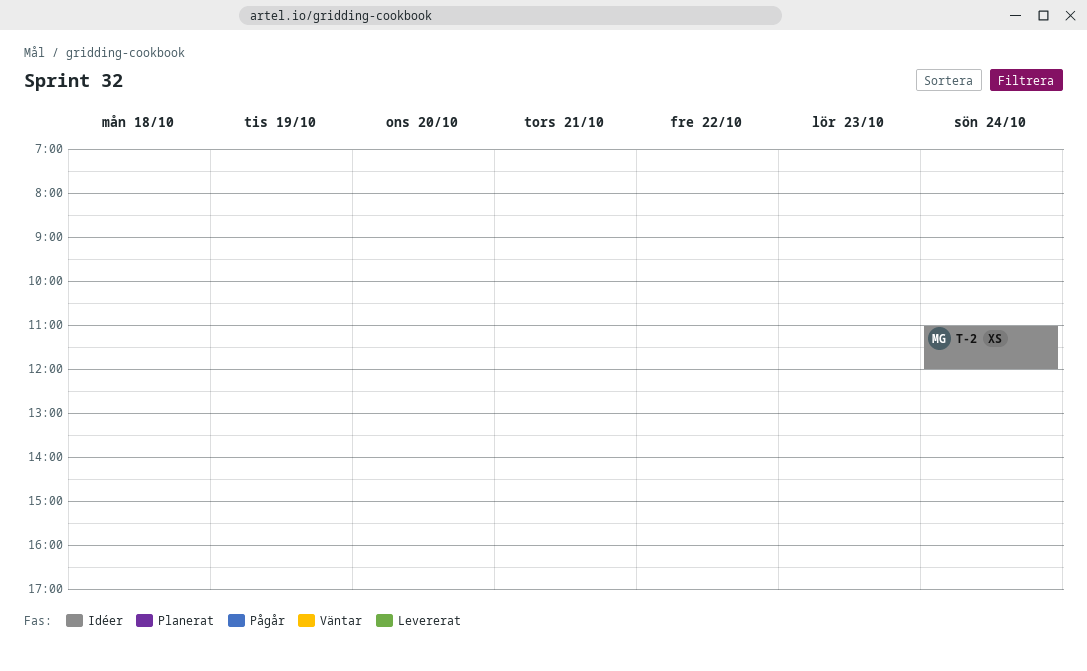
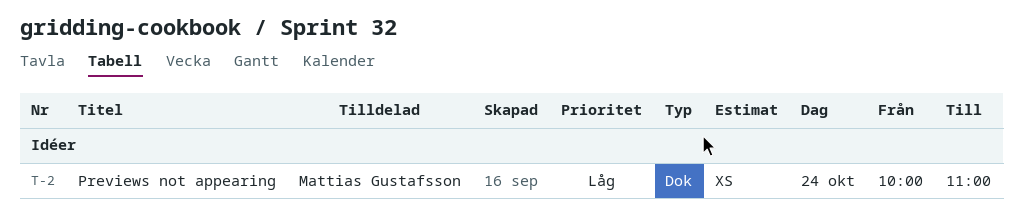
T-2, begins: 11:00 -> 10:00
T-2, ends: 12:00 -> 11:00

